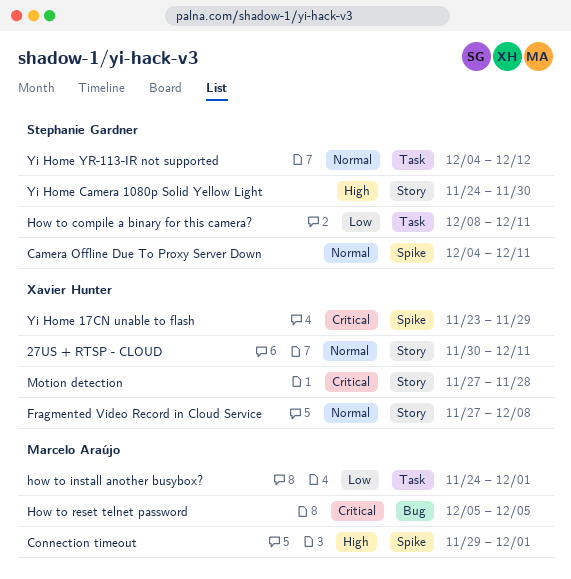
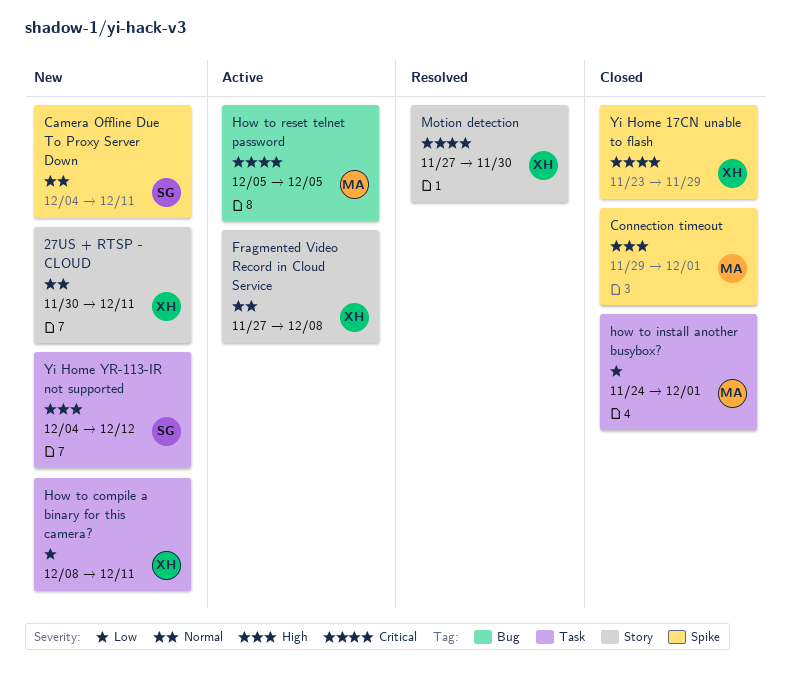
How to compile a binary for this camera?, owner: Stephanie Gardner -> Xavier Hunter
Motion detection, due: Nov 28 -> Nov 30
Yi Home Camera 1080p Solid Yellow Light: present -> none
Yi Home YR-113-IR not supported, priority: Normal -> High

